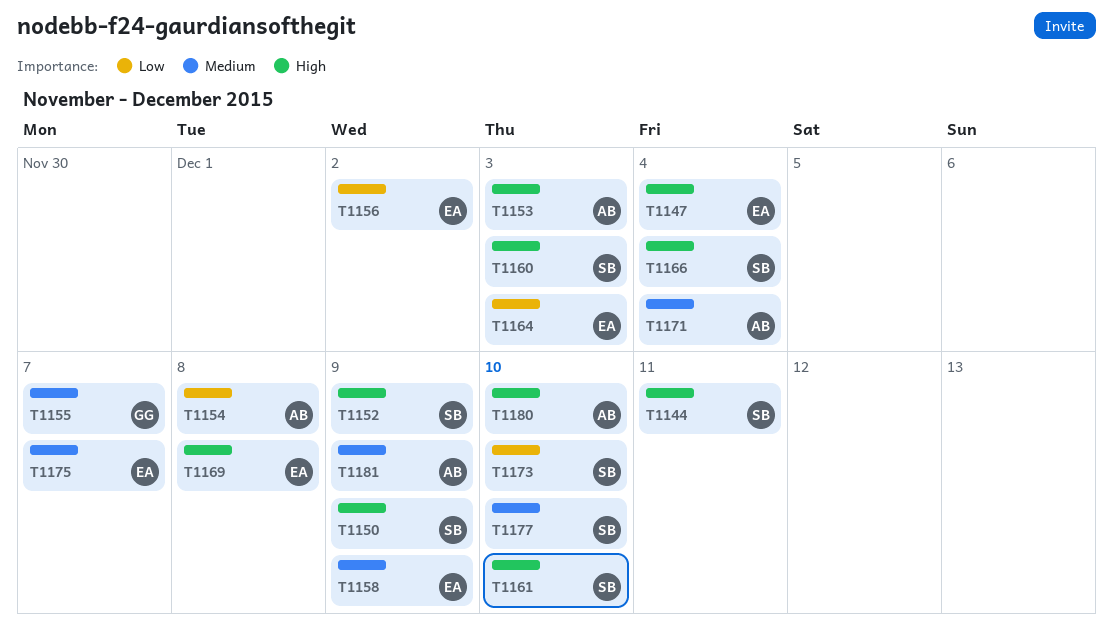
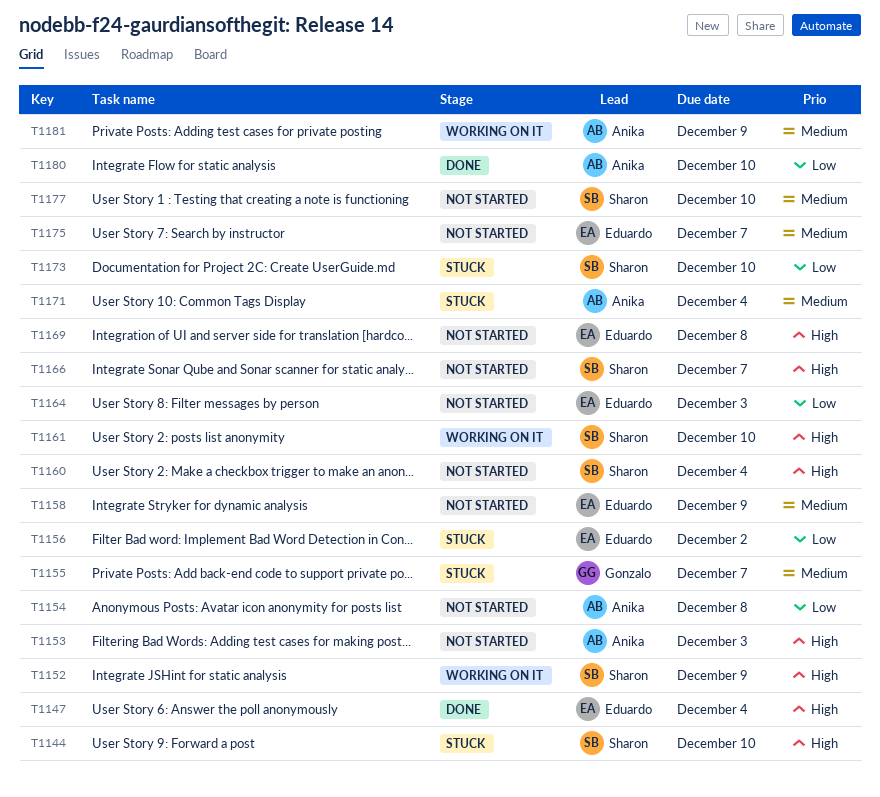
T1144, due: Dec 11 -> Dec 10
T1150: present -> none
T1160, due: Dec 3 -> Dec 4
T1166, due: Dec 4 -> Dec 7
T1180, priority: High -> Low

